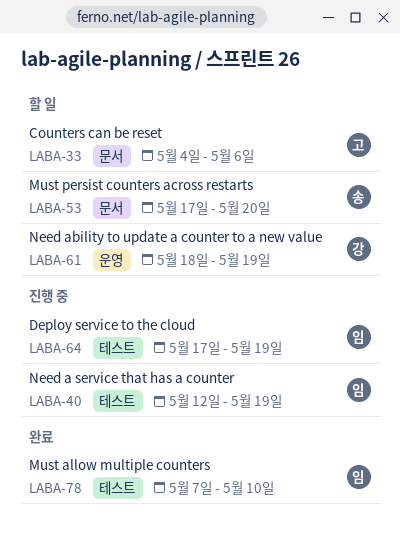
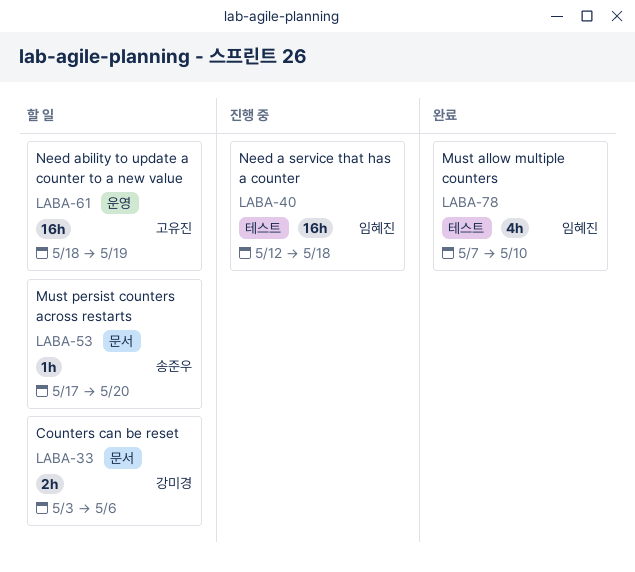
LABA-33, owner: 고유진 -> 강미경
LABA-33, start: May 4 -> May 3
LABA-40, due: May 19 -> May 18
LABA-61, owner: 강미경 -> 고유진
LABA-64: present -> none

